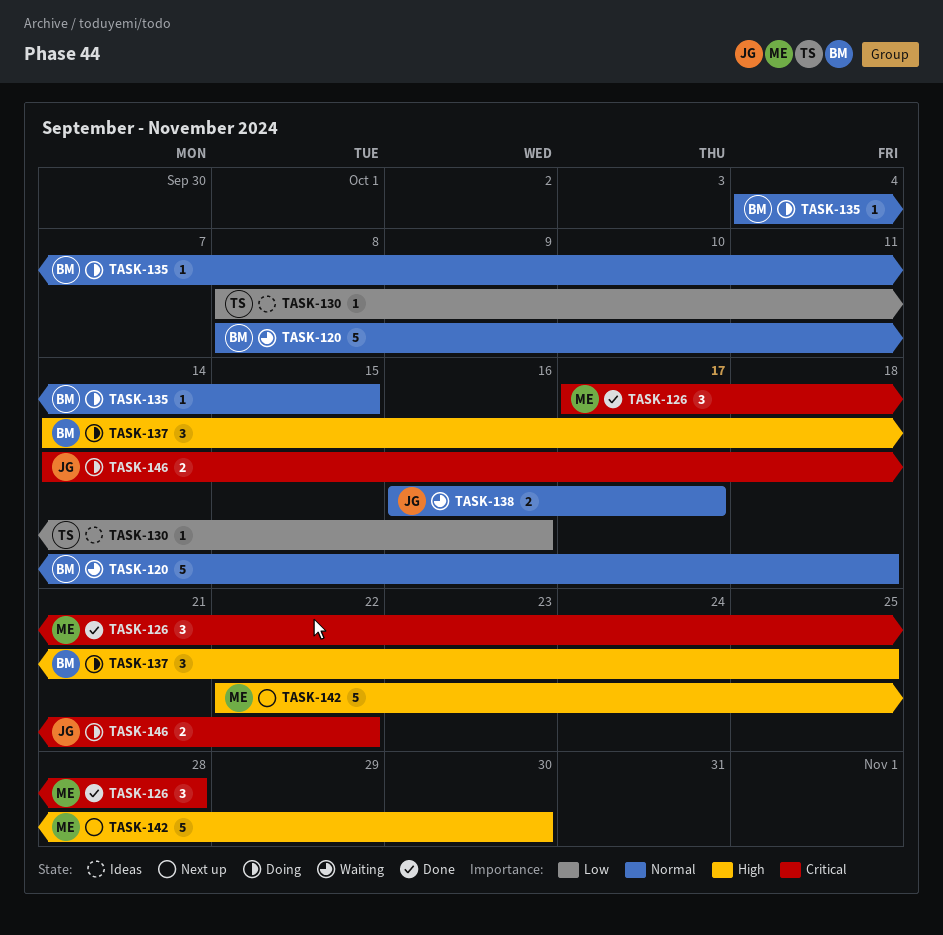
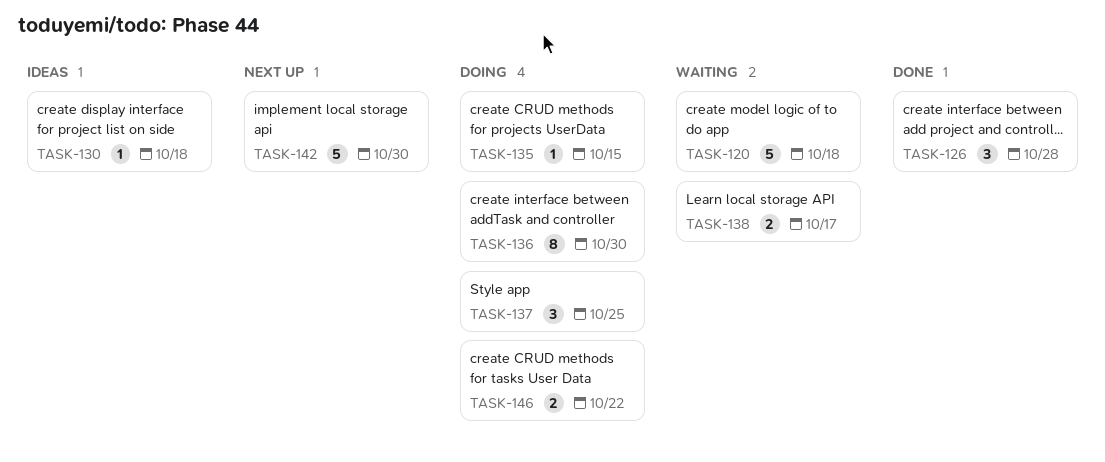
TASK-130, due: Oct 16 -> Oct 18
TASK-136: none -> present

